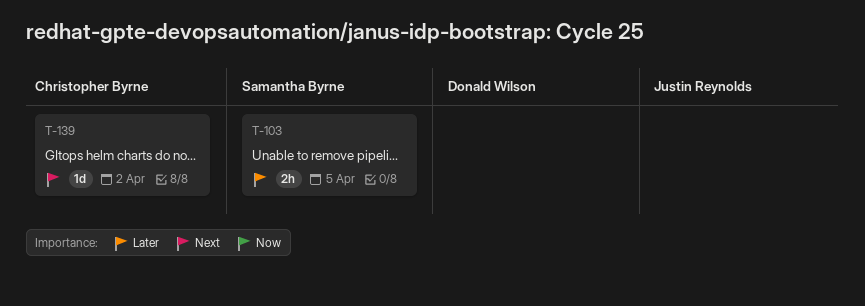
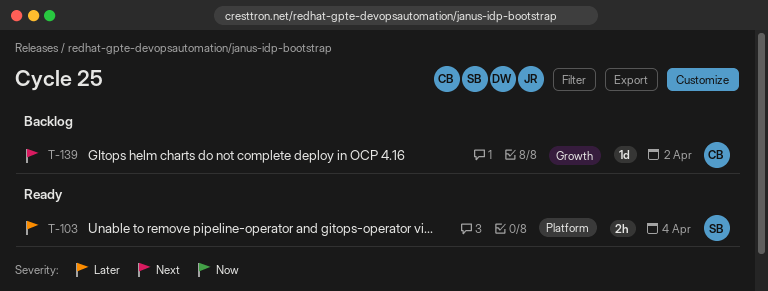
T-103, due: Apr 5 -> Apr 4

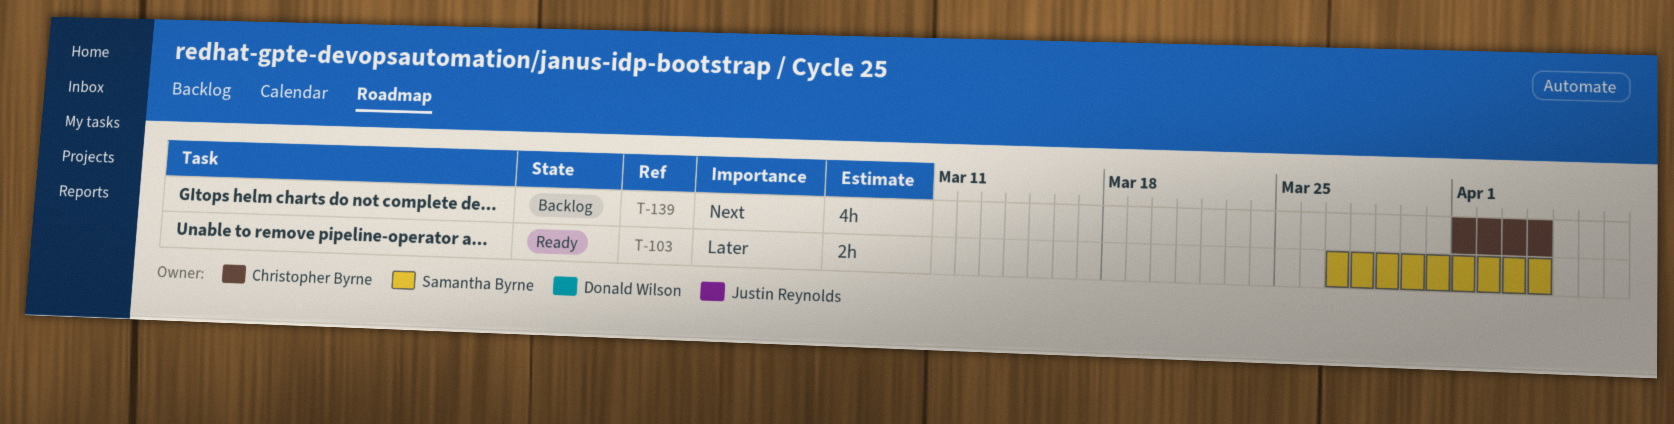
T-139, estimate: 1d -> 4h
T-139, due: Apr 2 -> Apr 4

